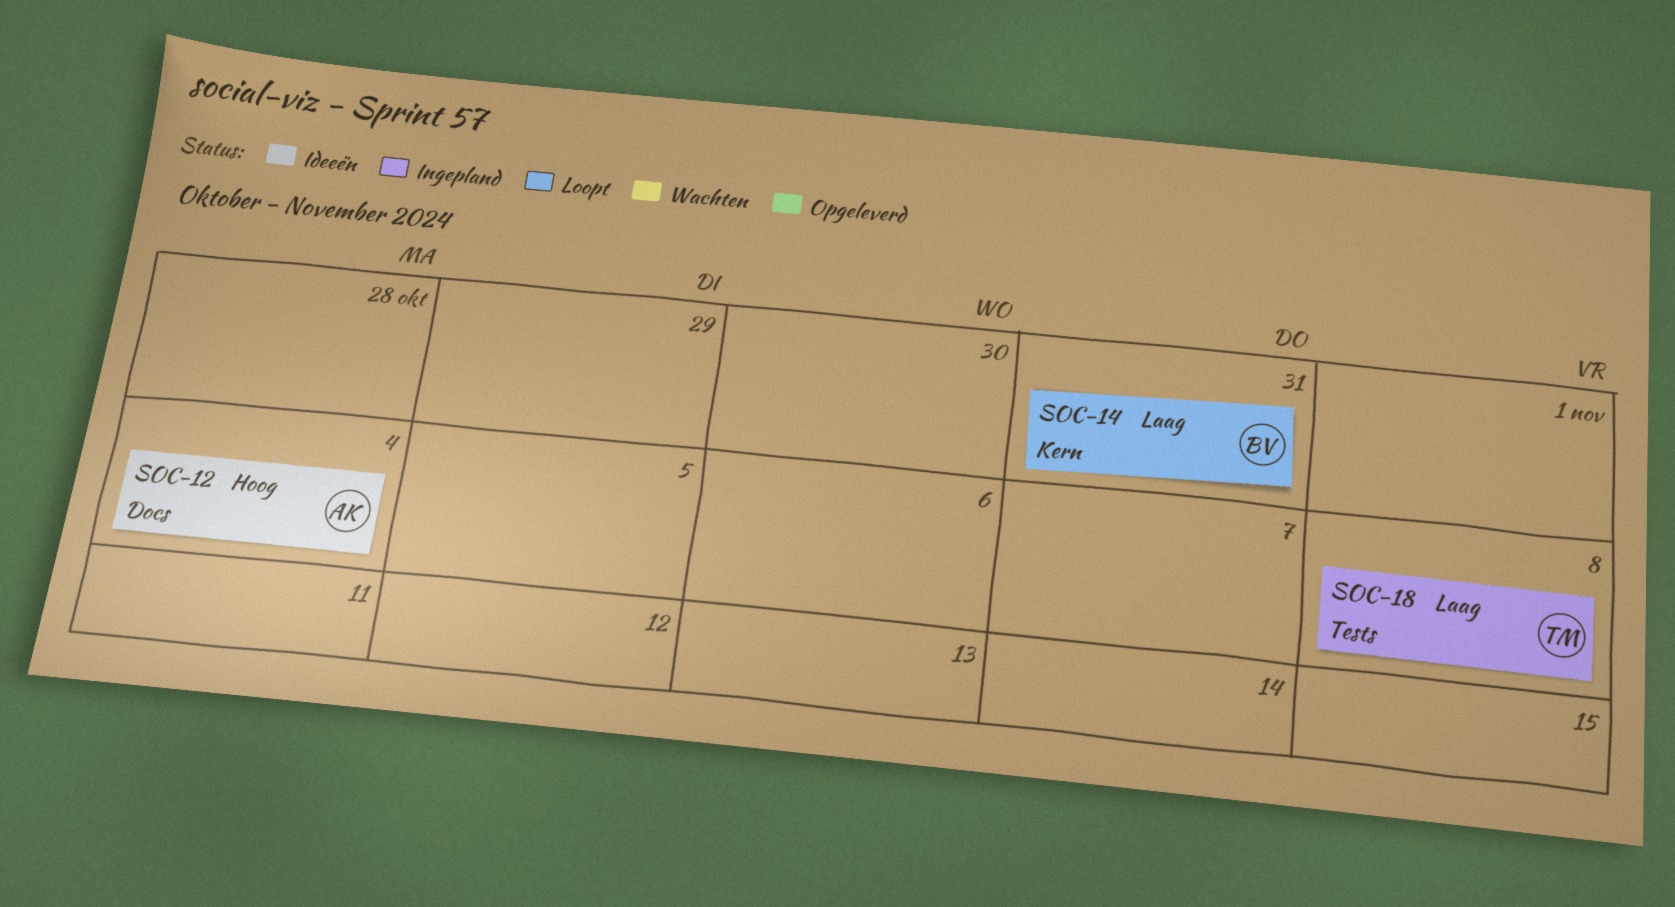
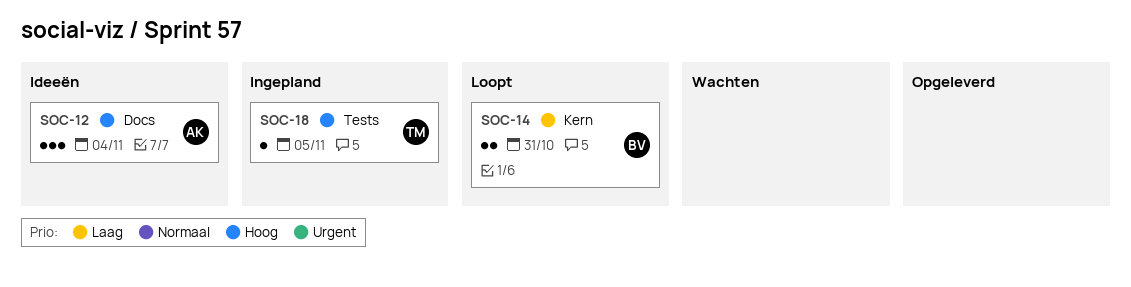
SOC-18, priority: Laag -> Hoog
SOC-18, due: Nov 8 -> Nov 5

